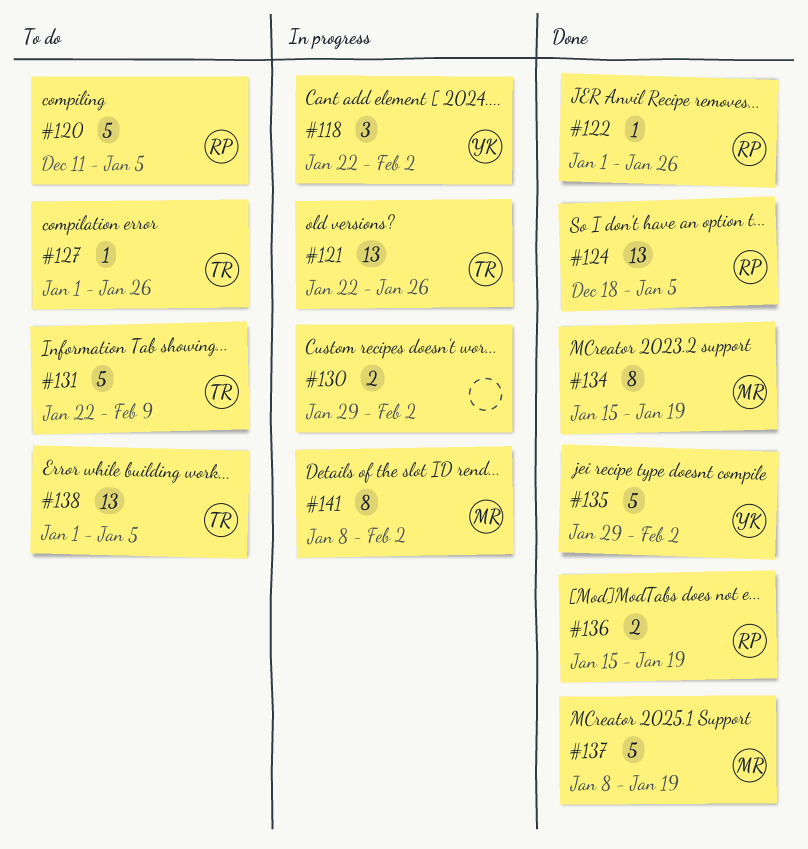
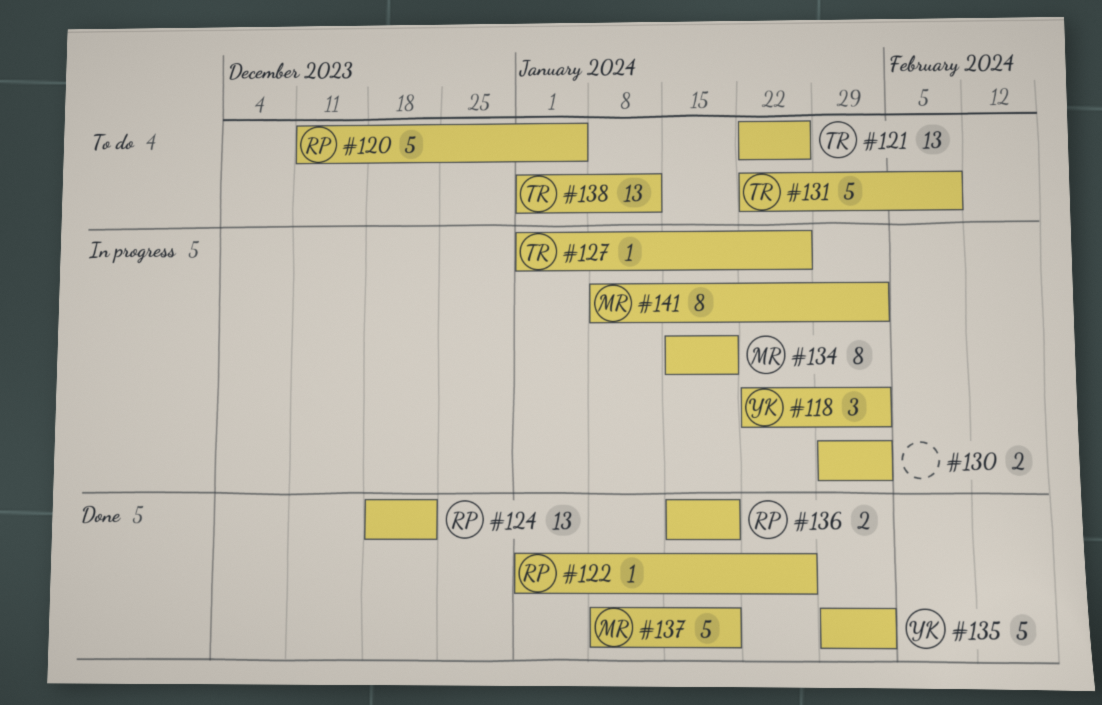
#121, status: In progress -> To do
#124, due: Jan 5 -> Dec 22
#127, status: To do -> In progress
#134, status: Done -> In progress
#138, due: Jan 5 -> Jan 12

